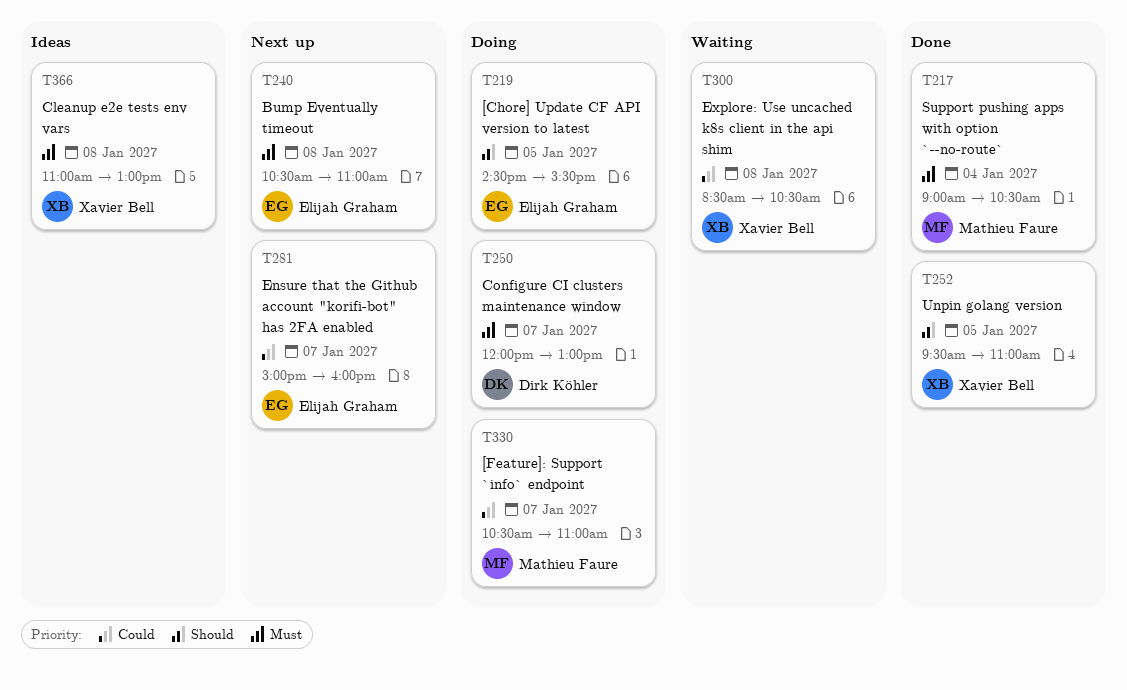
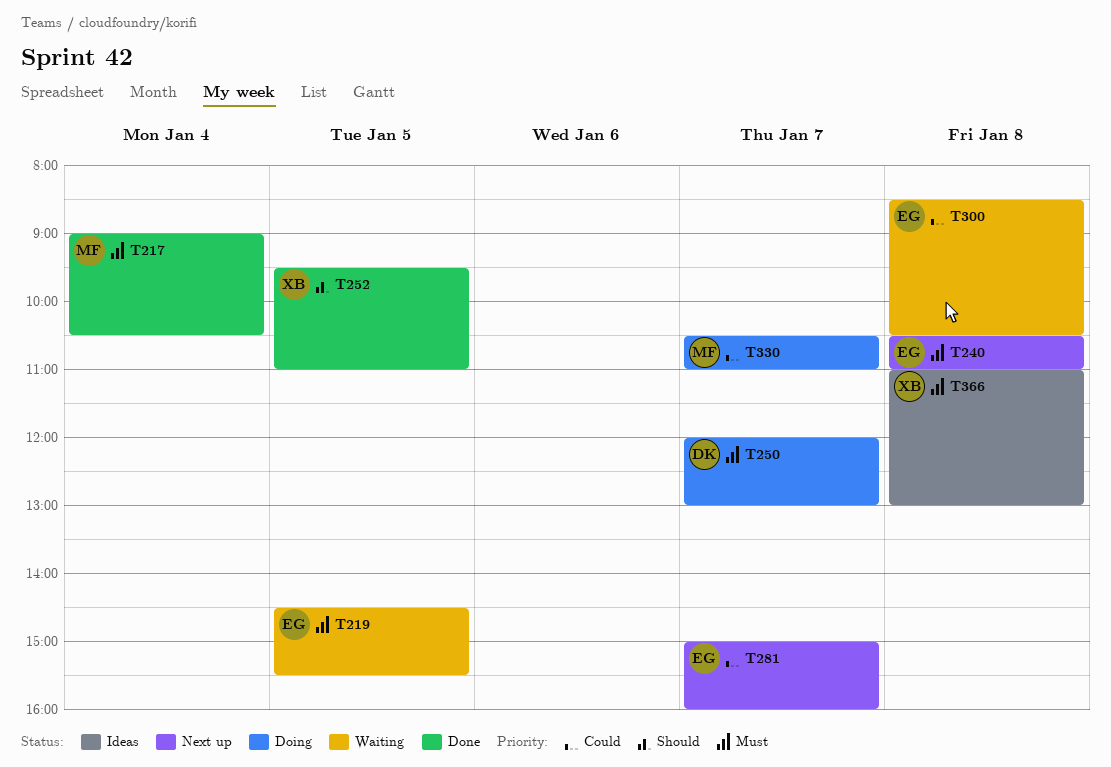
T219, status: Doing -> Waiting
T219, priority: Should -> Must
T300, owner: Xavier Bell -> Elijah Graham

